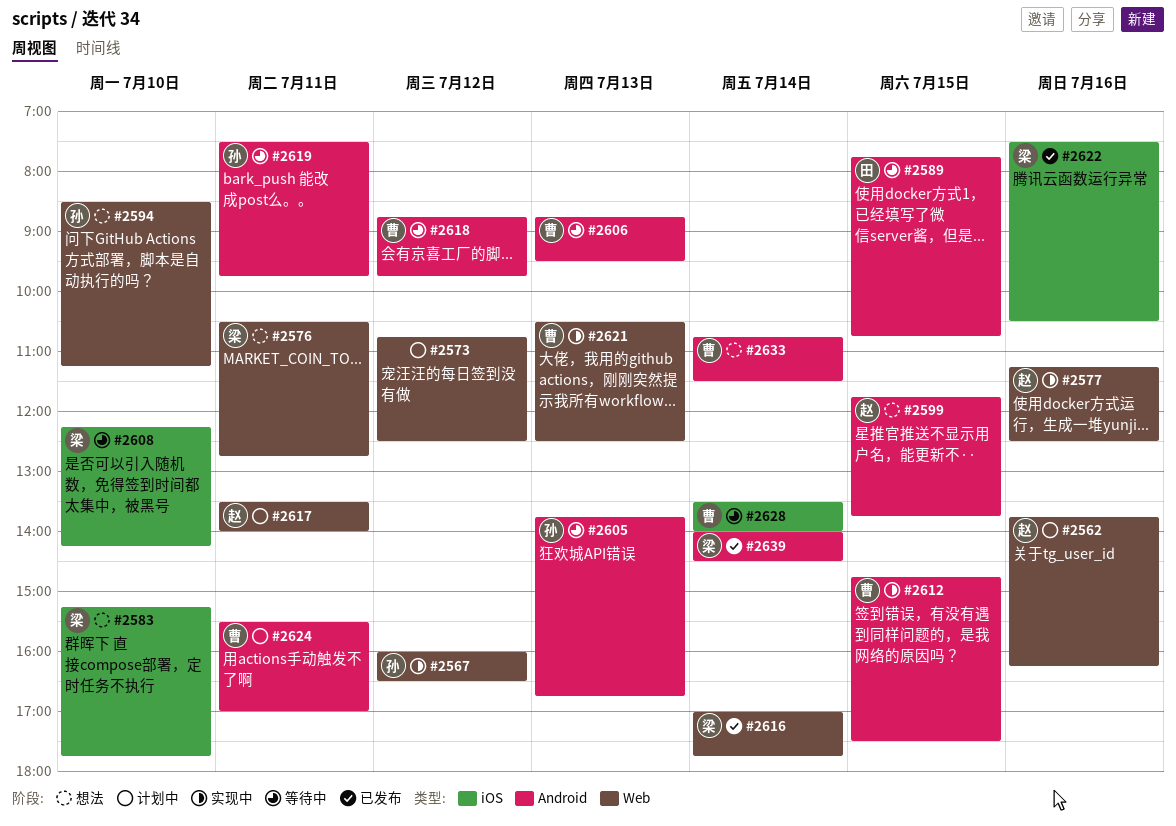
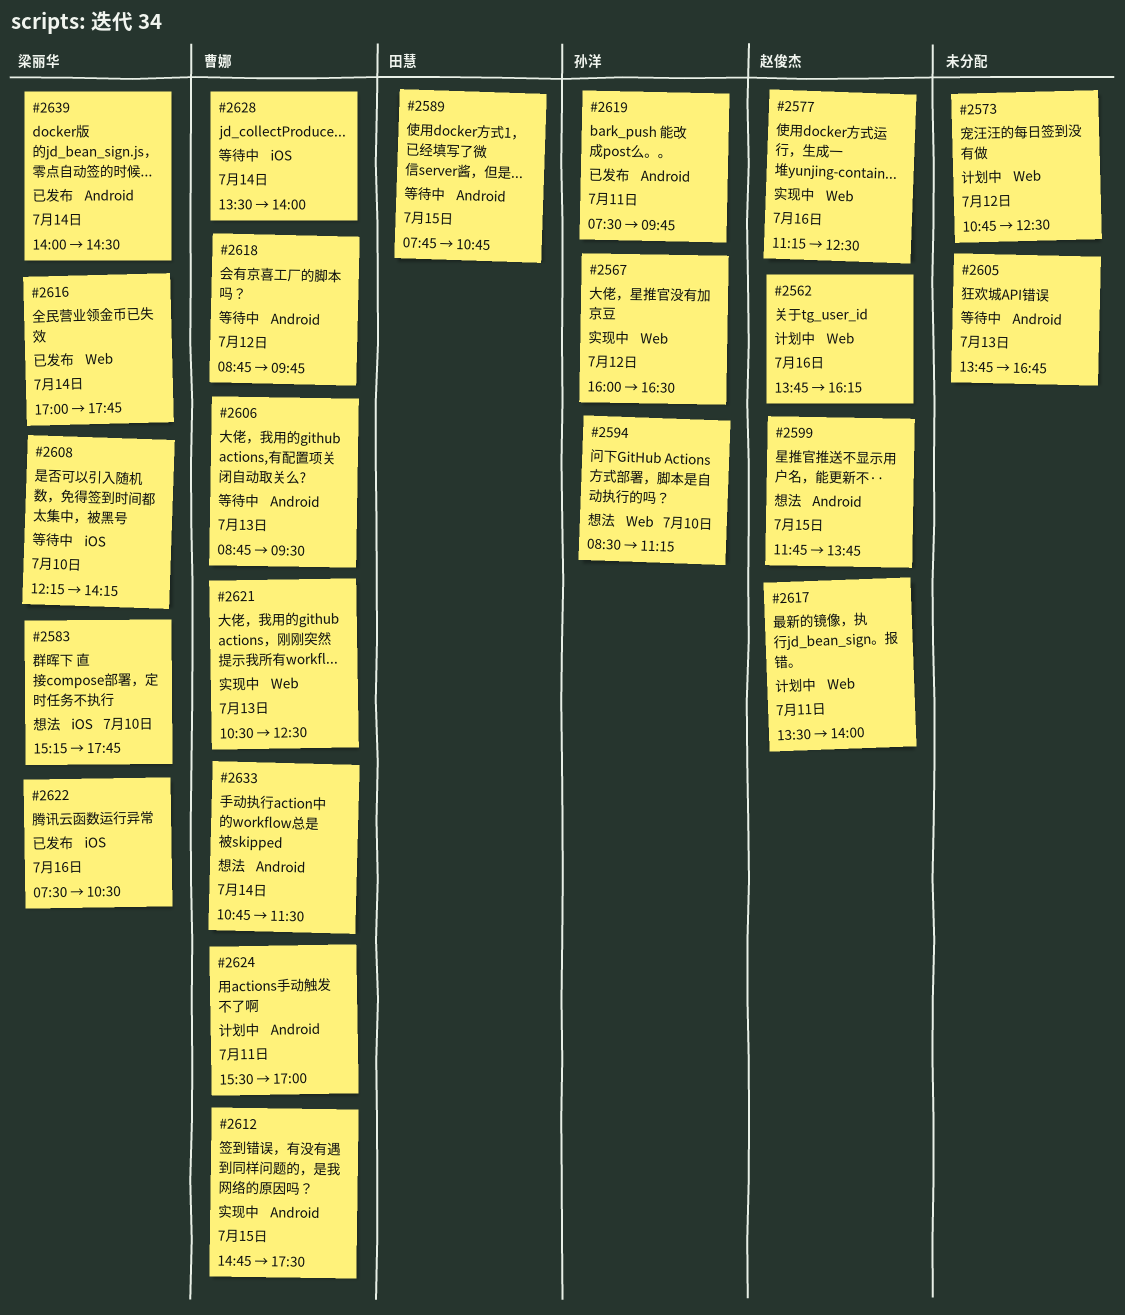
#2576: present -> none
#2605, owner: 孙洋 -> none
#2619, status: 等待中 -> 已发布

